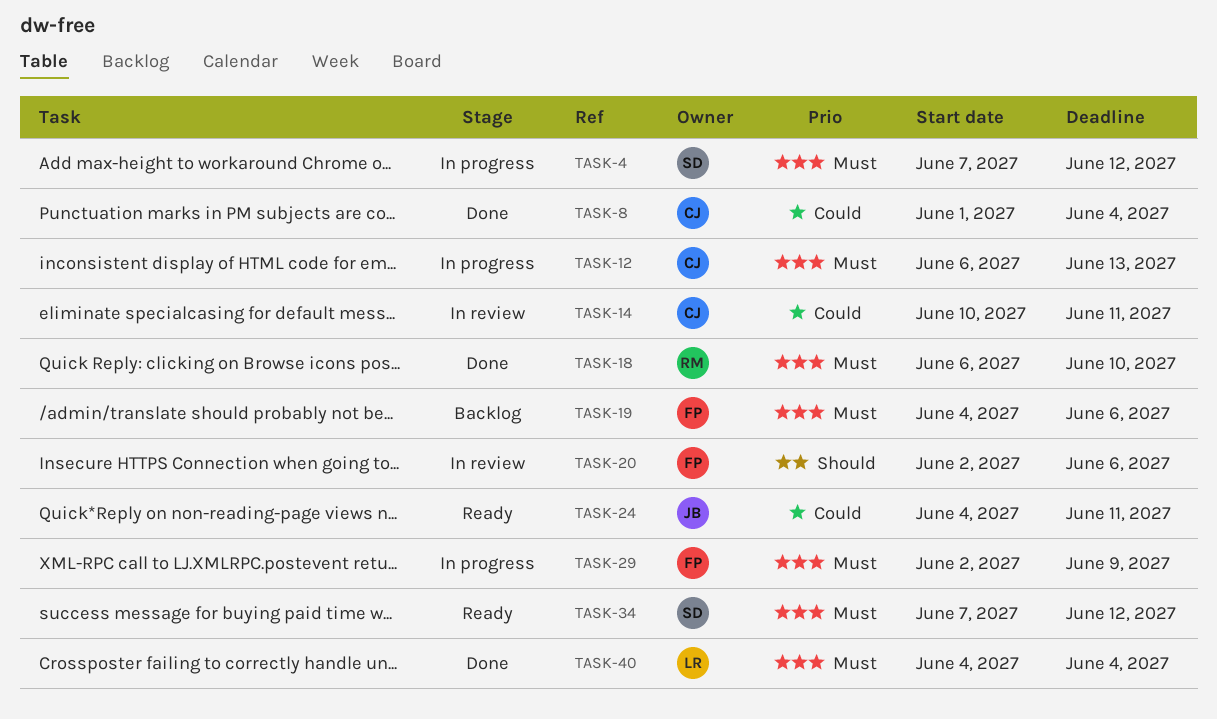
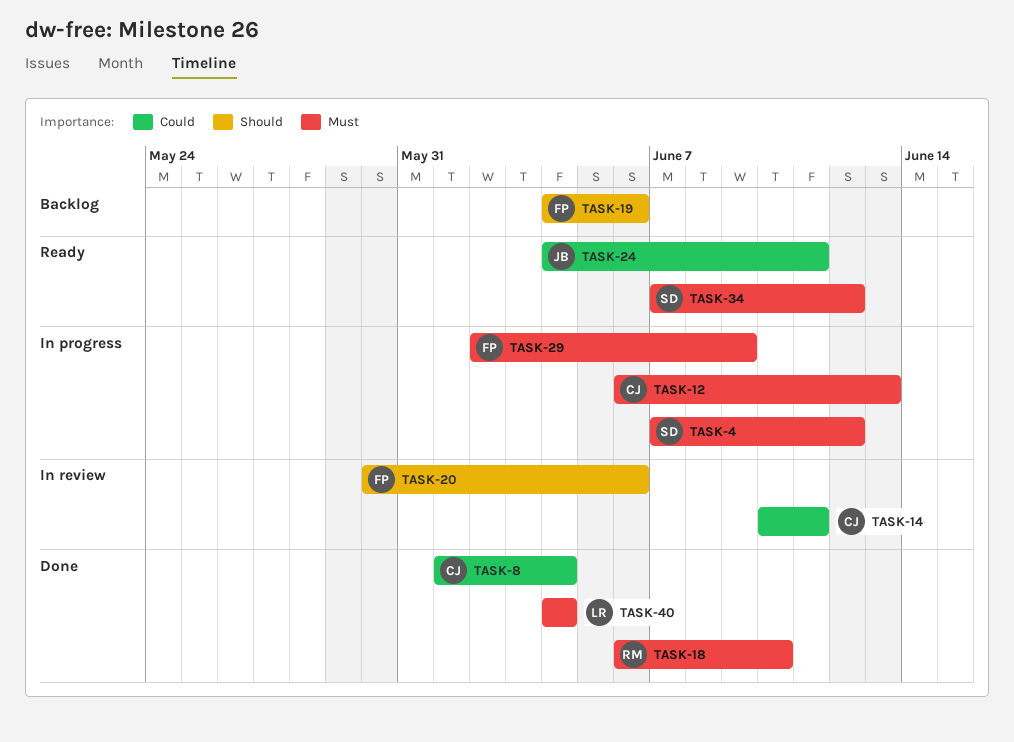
TASK-19, priority: Must -> Should
TASK-20, start: Jun 2 -> May 30

